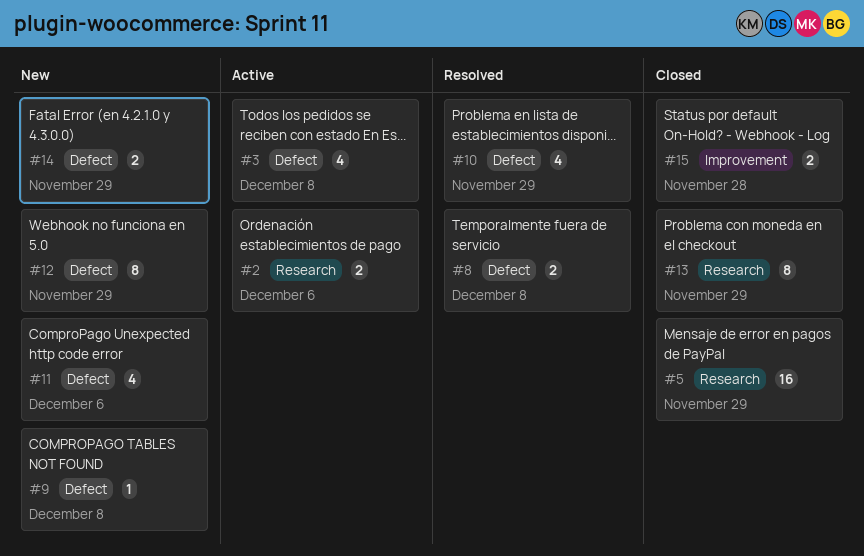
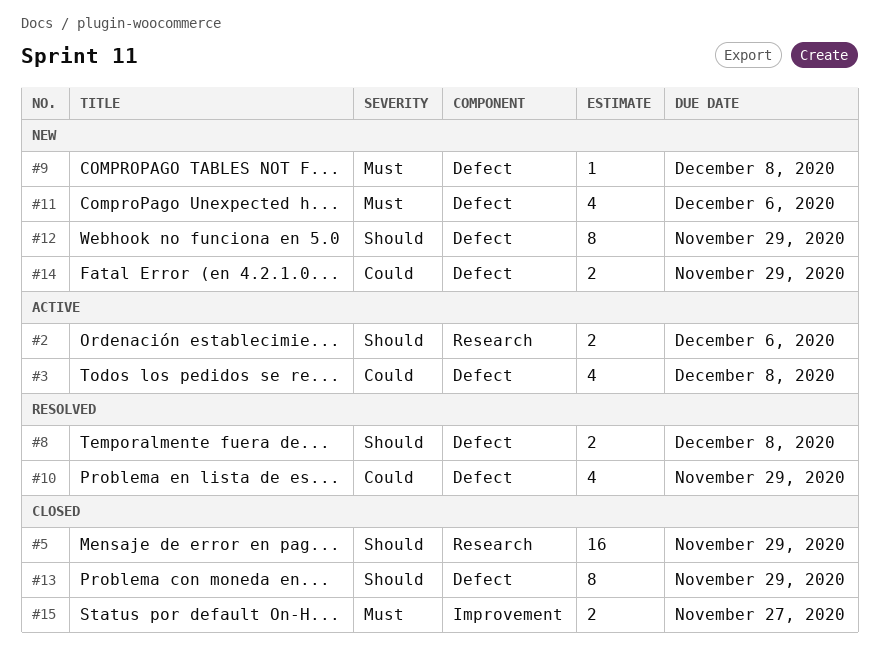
#13, label: Research -> Defect
#15, due: Nov 28 -> Nov 27

